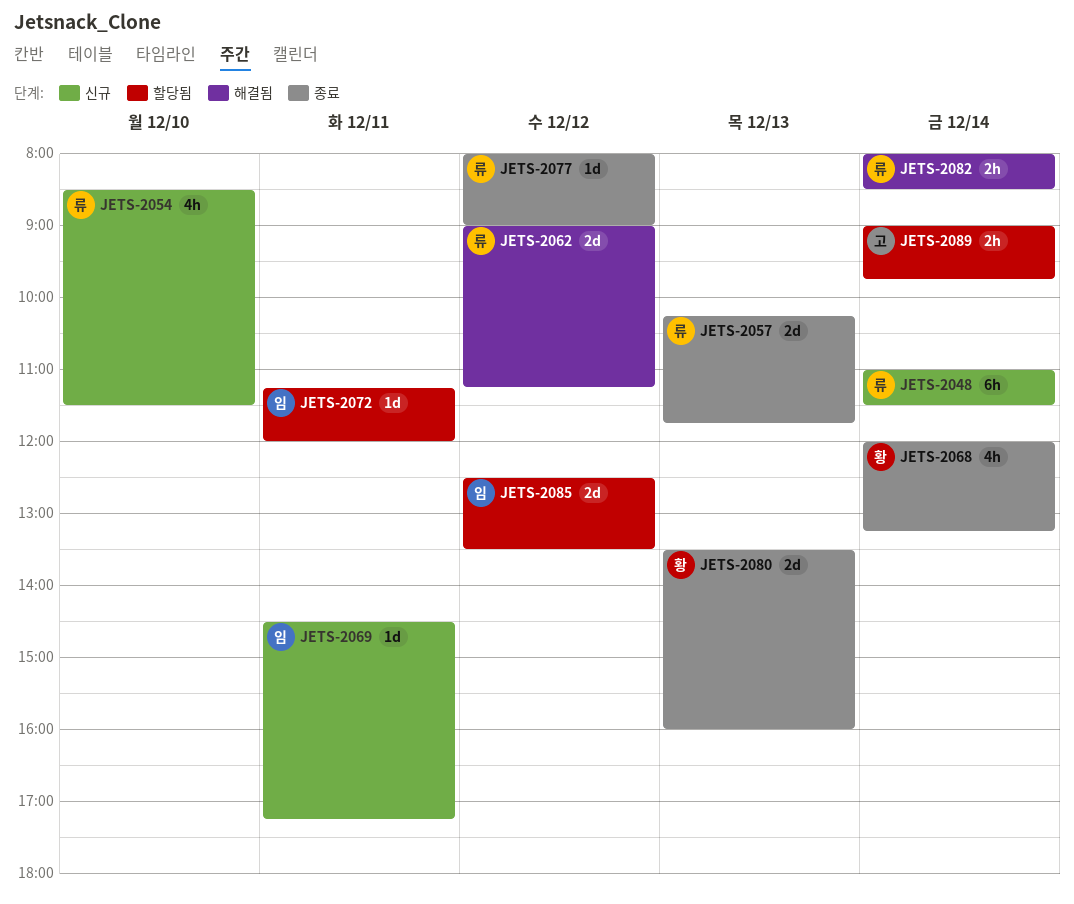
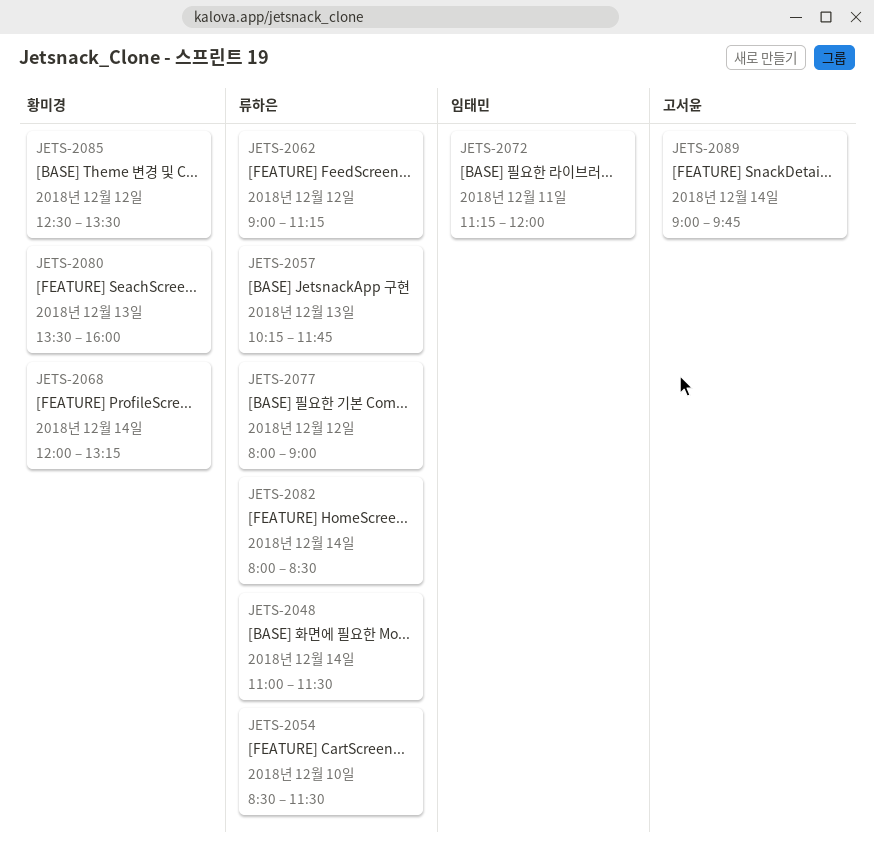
JETS-2069: present -> none
JETS-2085, owner: 임태민 -> 황미경

